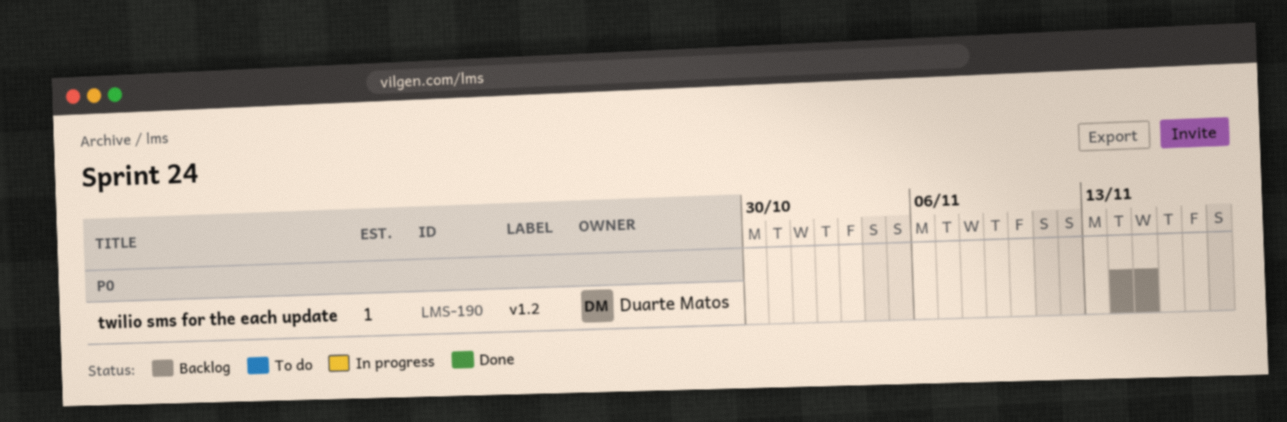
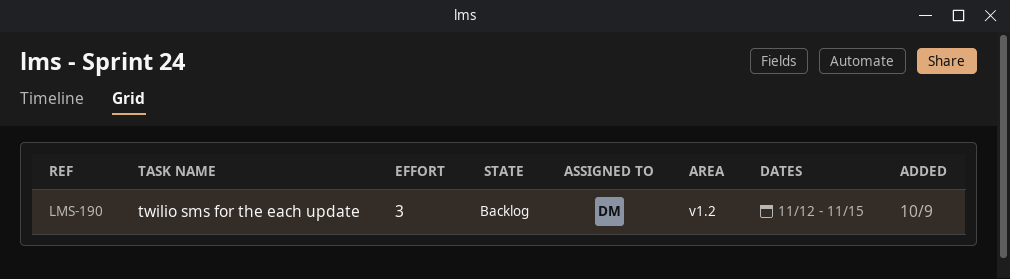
LMS-190, estimate: 1 -> 3
LMS-190, start: Nov 14 -> Nov 12

